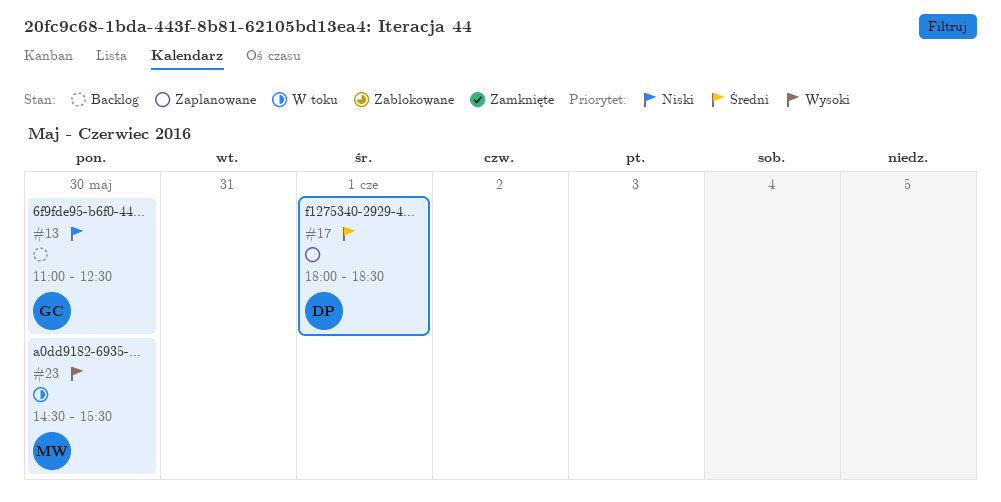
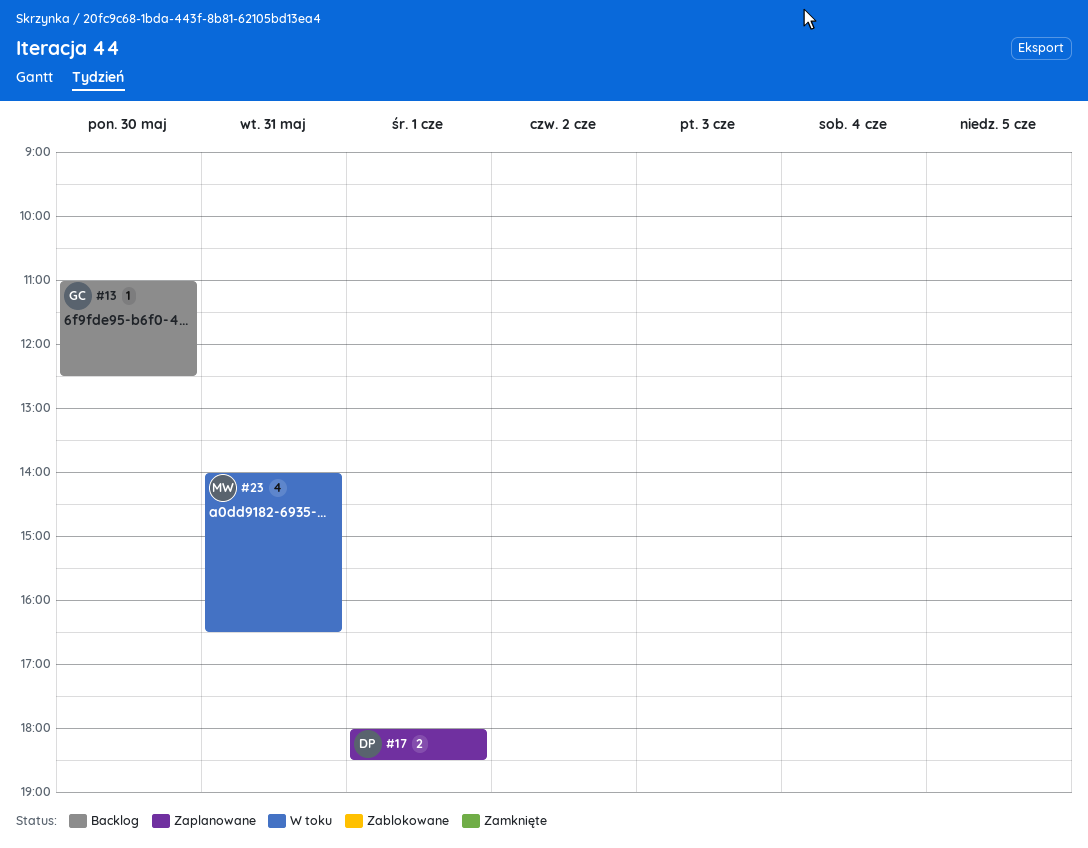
#23, day: May 30 -> May 31
#23, begins: 14:30 -> 14:00
#23, ends: 15:30 -> 16:30

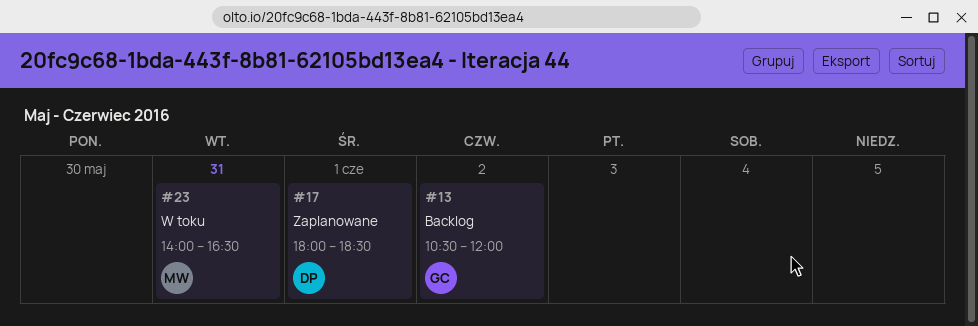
#13, day: May 30 -> Jun 2
#13, begins: 11:00 -> 10:30
#13, ends: 12:30 -> 12:00

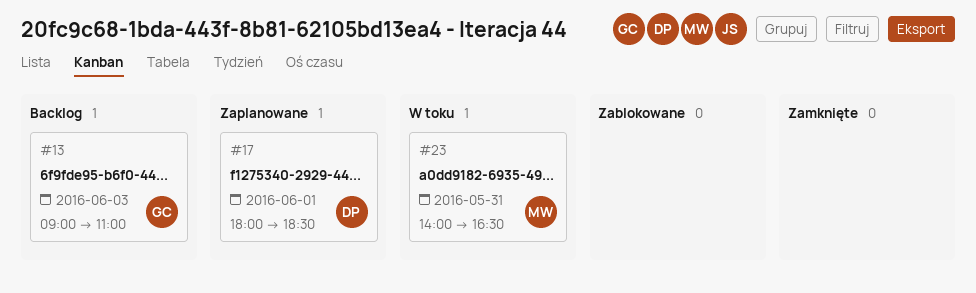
#13, day: Jun 2 -> Jun 3
#13, begins: 10:30 -> 09:00
#13, ends: 12:00 -> 11:00

